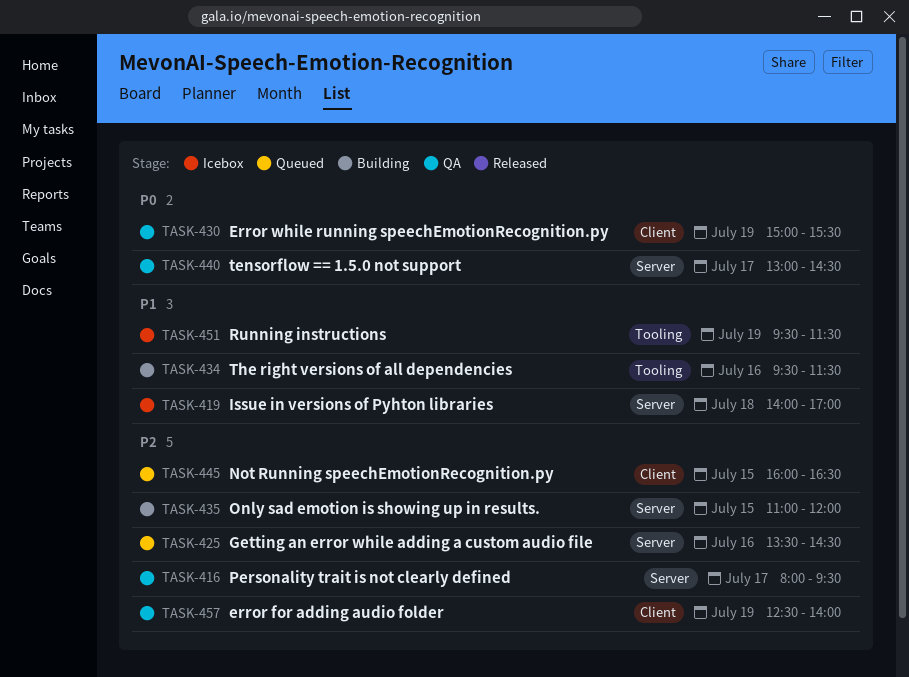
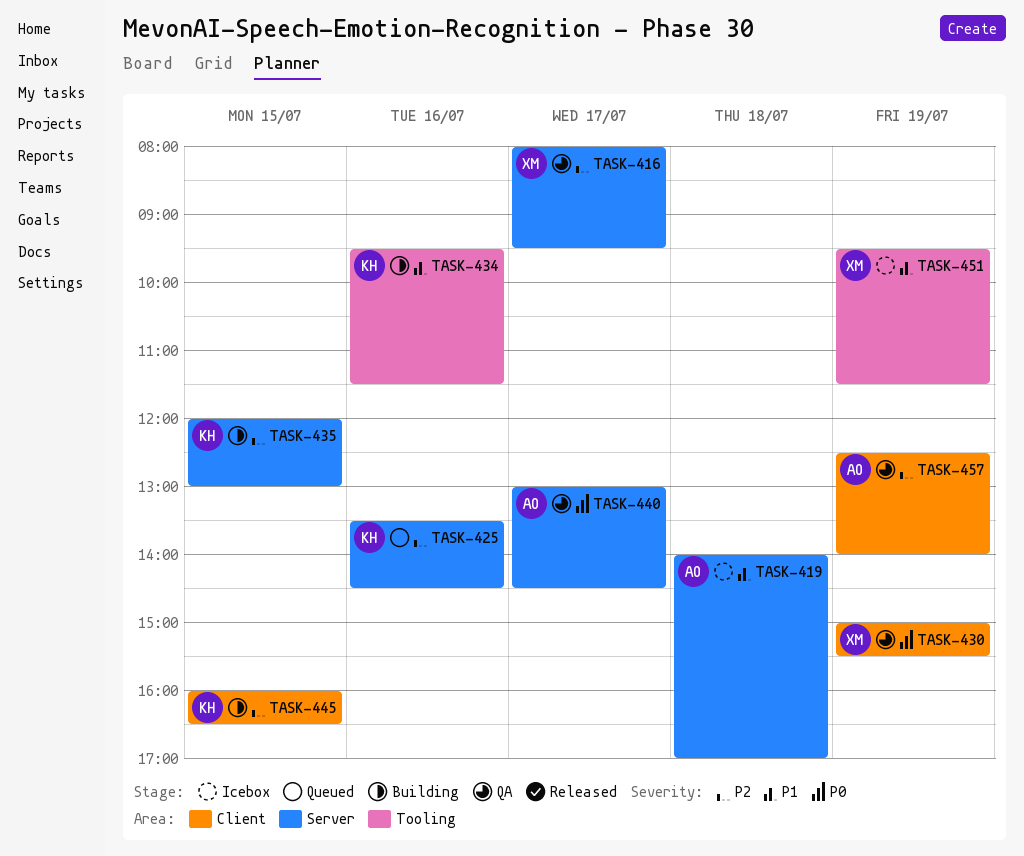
TASK-435, begins: 11:00 -> 12:00
TASK-435, ends: 12:00 -> 13:00
TASK-445, status: Queued -> Building

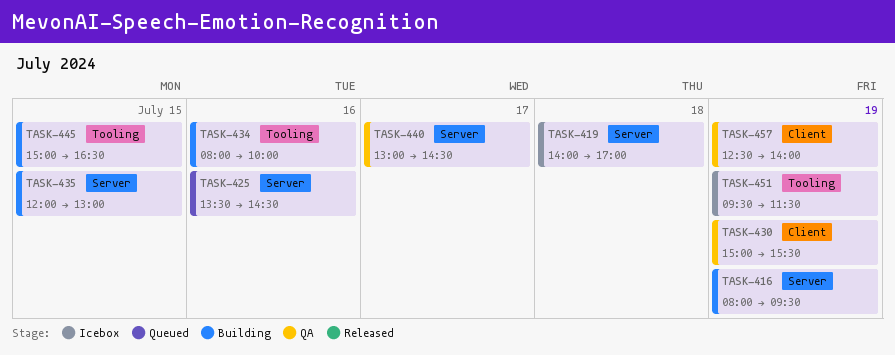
TASK-416, status: QA -> Building
TASK-416, day: Jul 17 -> Jul 19
TASK-434, begins: 09:30 -> 08:00
TASK-434, ends: 11:30 -> 10:00
TASK-445, label: Client -> Tooling
TASK-445, begins: 16:00 -> 15:00

